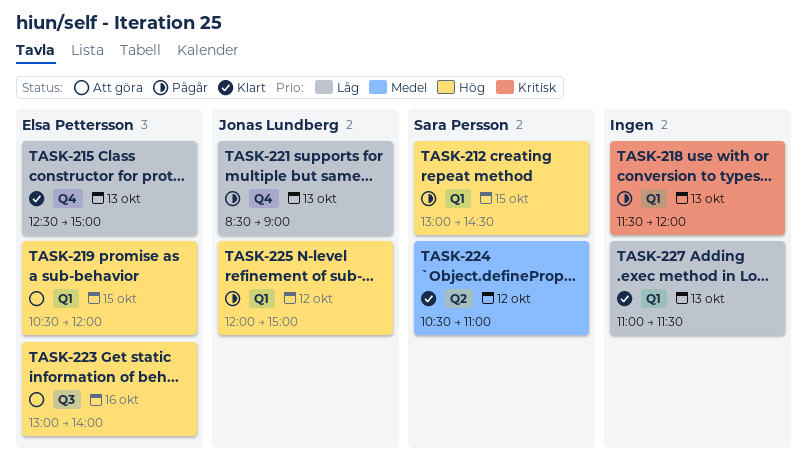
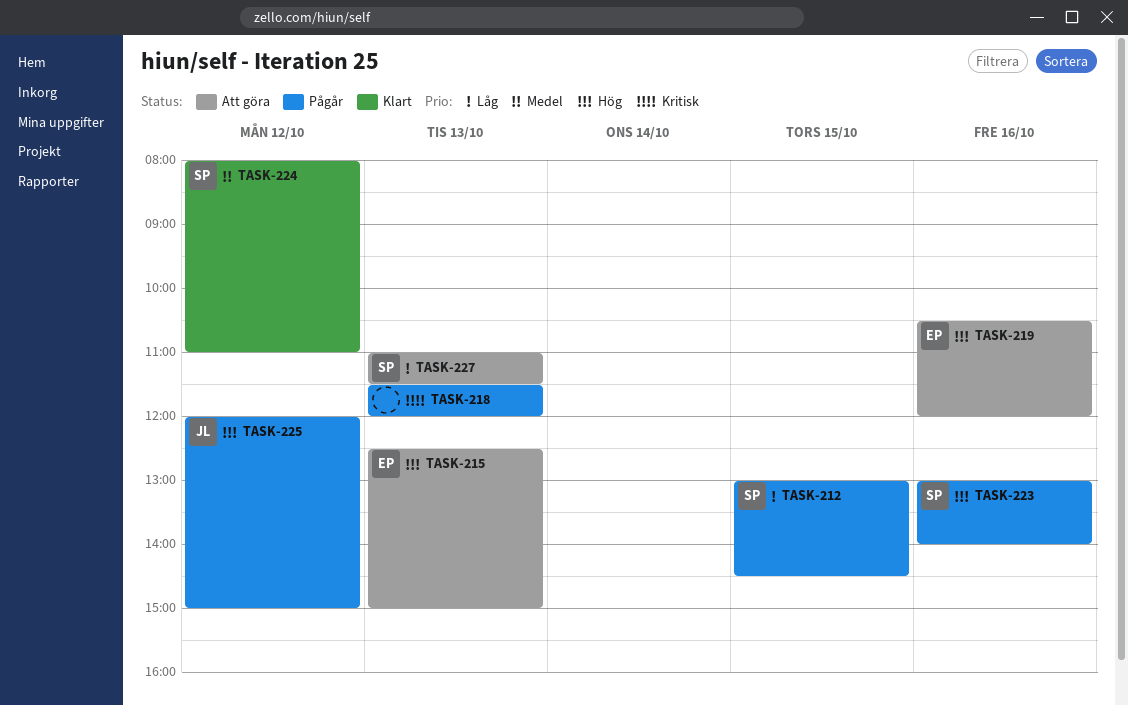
TASK-212, priority: Hög -> Låg
TASK-215, status: Klart -> Att göra
TASK-215, priority: Låg -> Hög
TASK-219, day: Oct 15 -> Oct 16
TASK-221: present -> none
TASK-223, status: Att göra -> Pågår
TASK-223, owner: Elsa Pettersson -> Sara Persson
TASK-224, begins: 10:30 -> 08:00
TASK-227, status: Klart -> Att göra
TASK-227, owner: none -> Sara Persson

